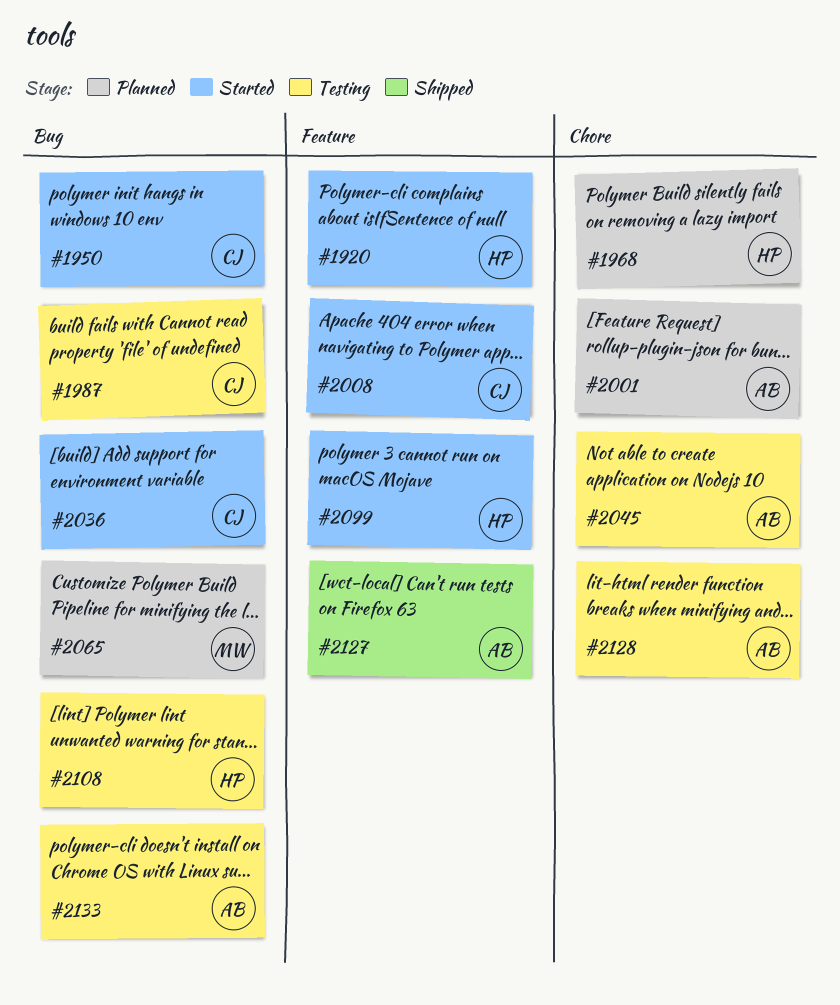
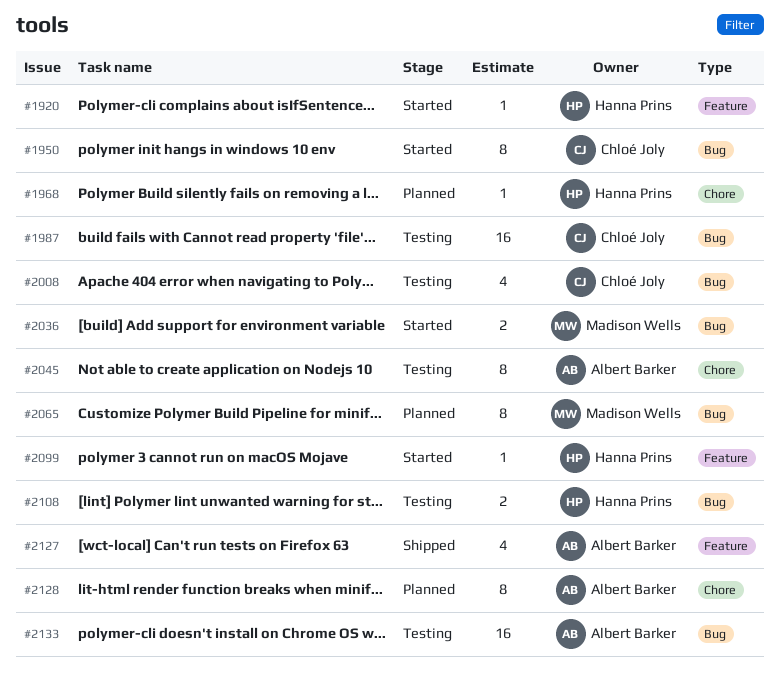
#2001: present -> none
#2008, status: Started -> Testing
#2008, label: Feature -> Bug
#2036, owner: Chloé Joly -> Madison Wells
#2128, status: Testing -> Planned

